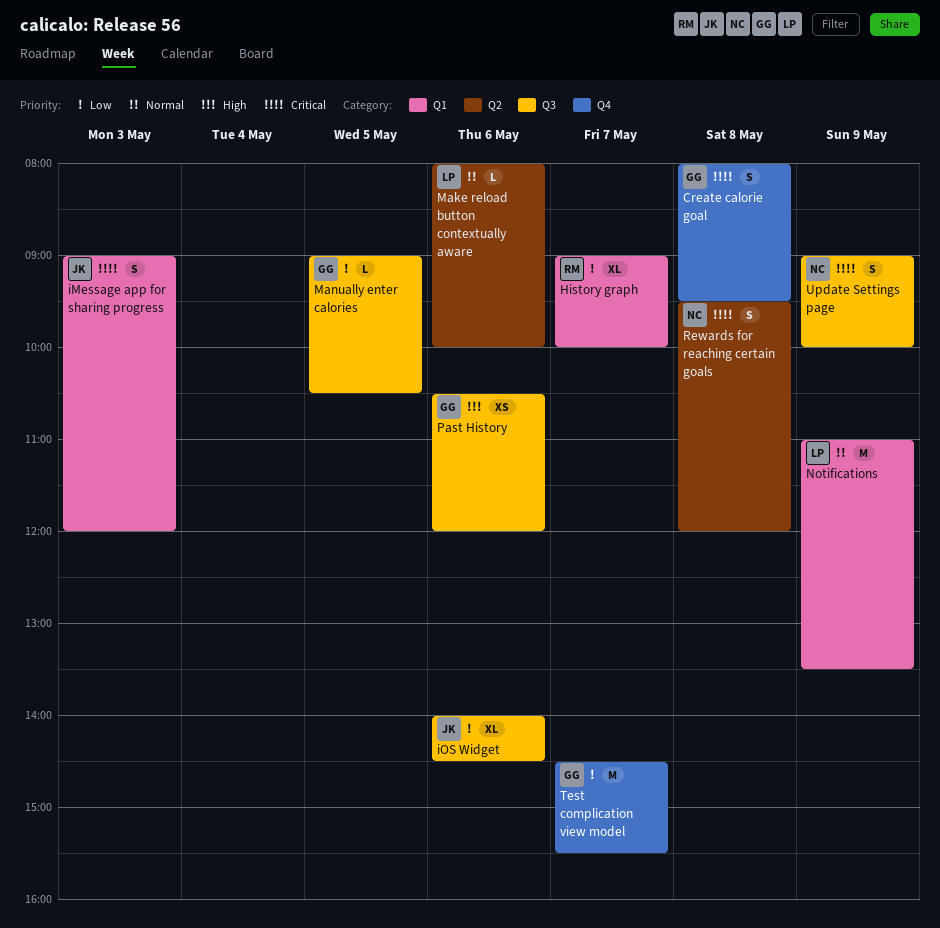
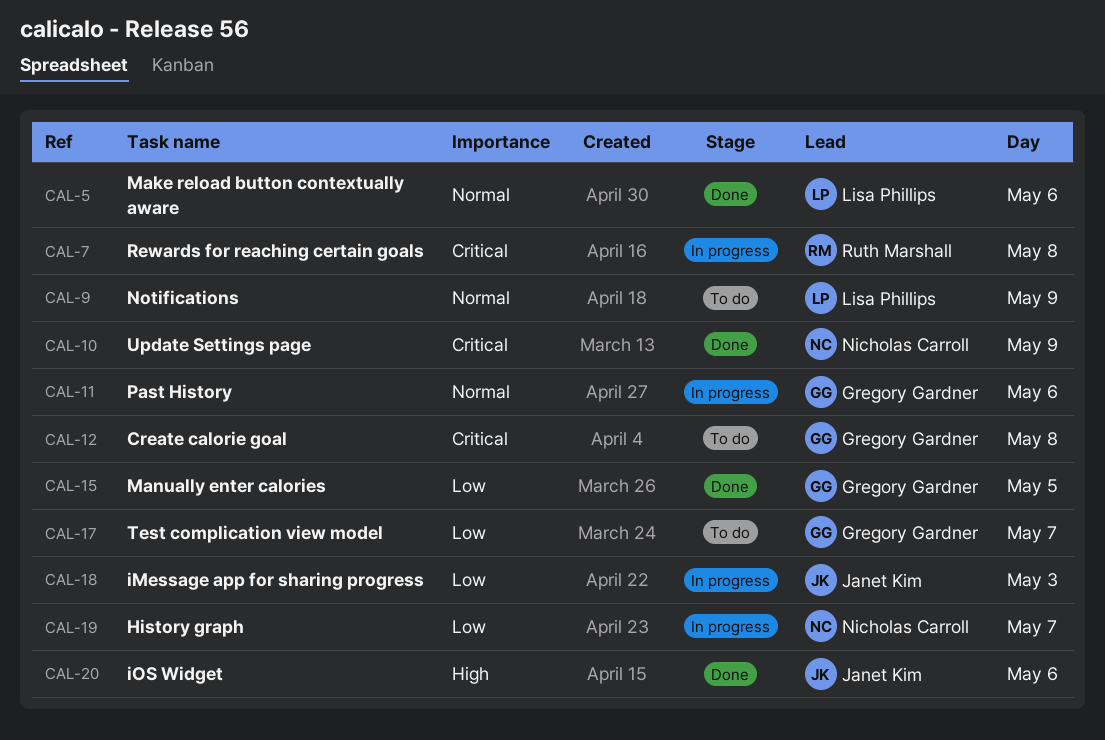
History graph, owner: Ruth Marshall -> Nicholas Carroll
iMessage app for sharing progress, priority: Critical -> Low
iOS Widget, priority: Low -> High
Past History, priority: High -> Normal
Rewards for reaching certain goals, owner: Nicholas Carroll -> Ruth Marshall

